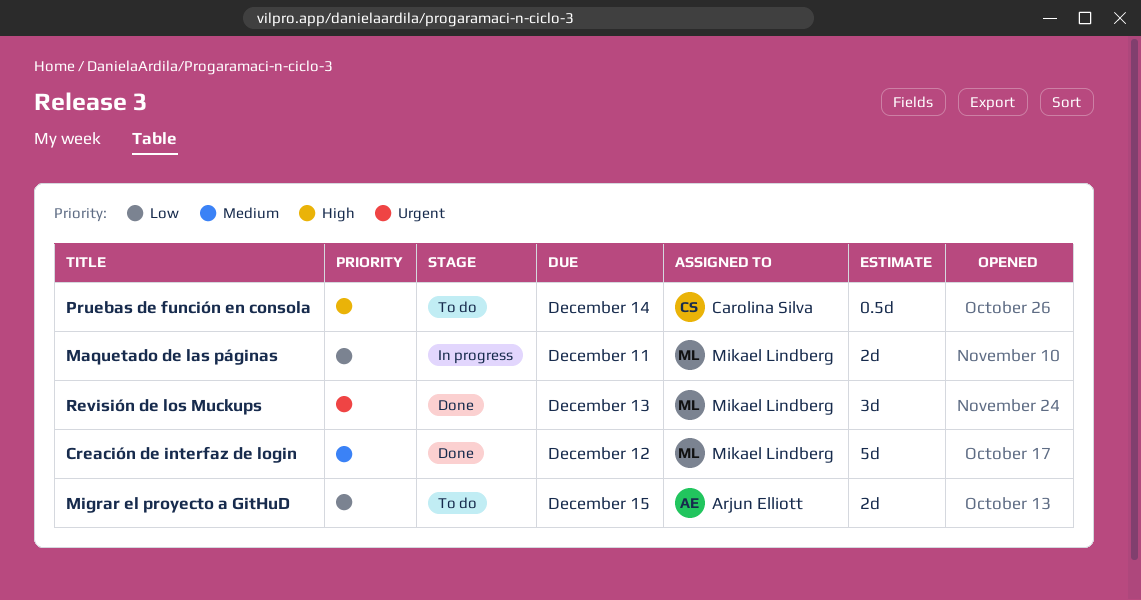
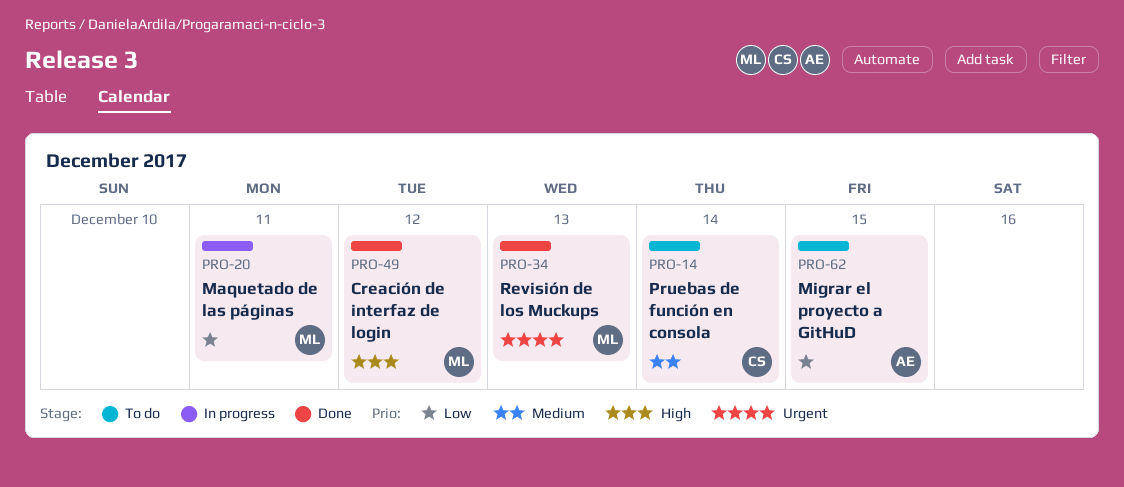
Creación de interfaz de login, priority: Medium -> High
Pruebas de función en consola, priority: High -> Medium

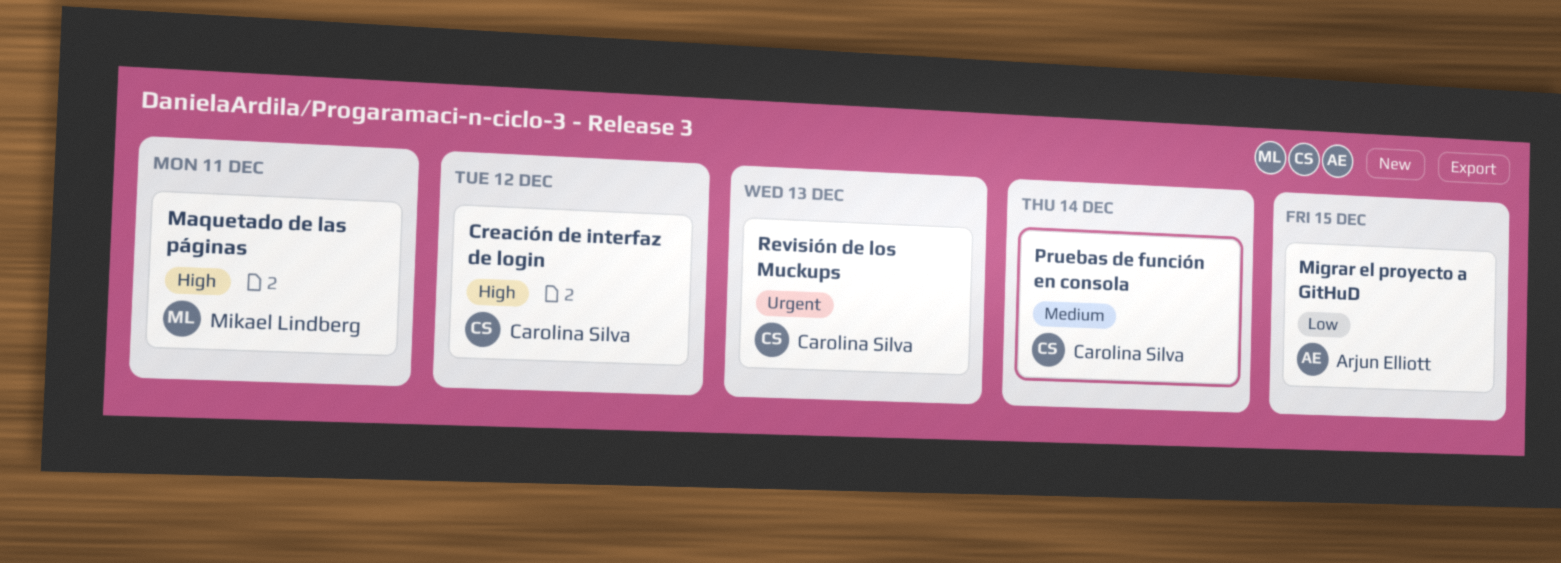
Creación de interfaz de login, owner: Mikael Lindberg -> Carolina Silva
Maquetado de las páginas, priority: Low -> High
Revisión de los Muckups, owner: Mikael Lindberg -> Carolina Silva

